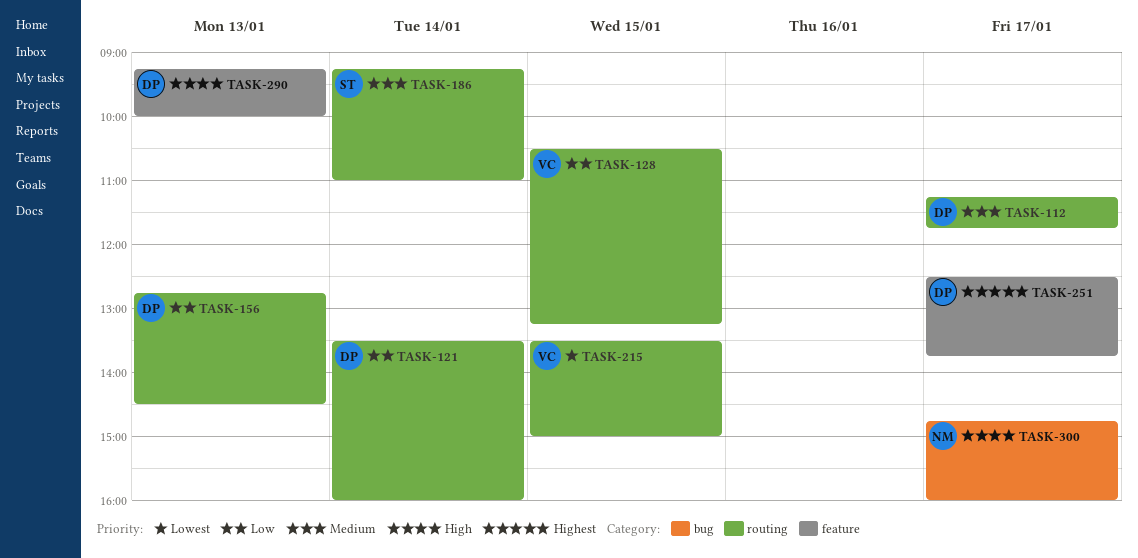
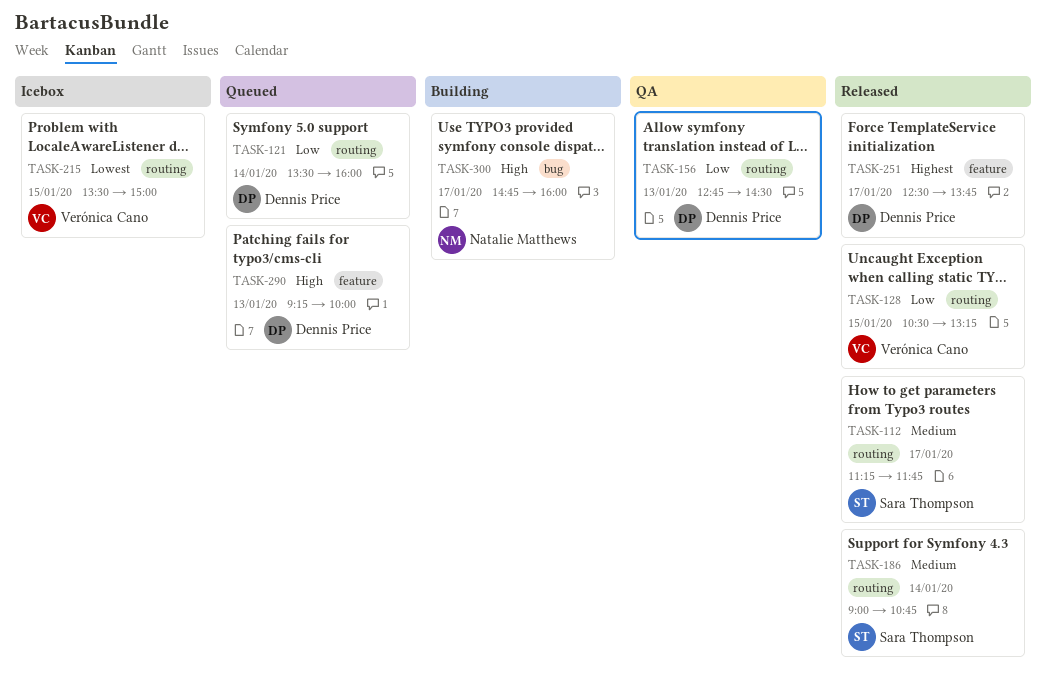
TASK-112, owner: Dennis Price -> Sara Thompson
TASK-186, begins: 09:15 -> 09:00
TASK-186, ends: 11:00 -> 10:45

